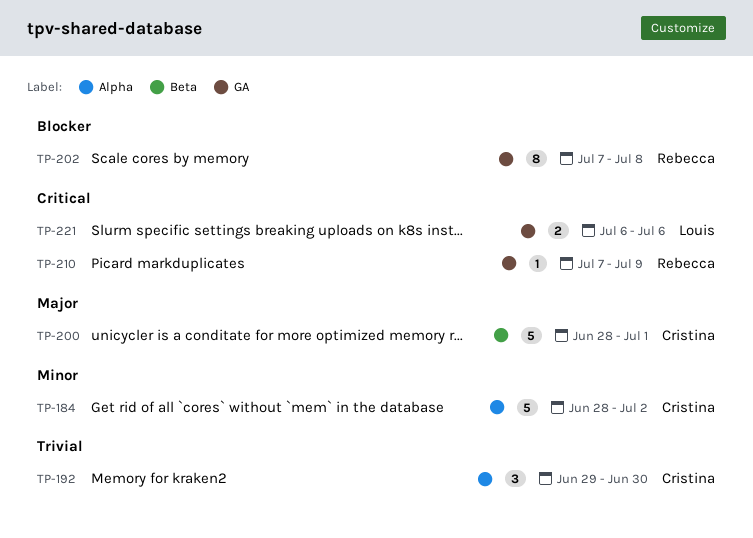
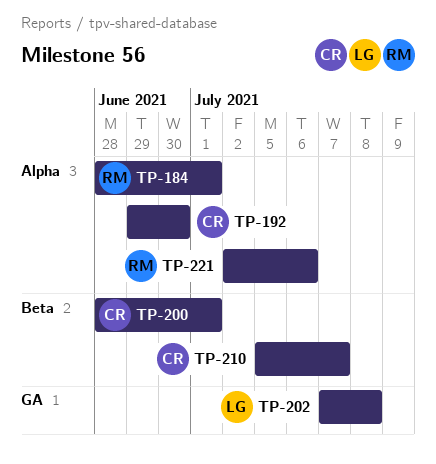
TP-184, owner: Cristina -> Rebecca
TP-184, due: Jul 2 -> Jul 1
TP-202, owner: Rebecca -> Louis
TP-210, owner: Rebecca -> Cristina
TP-210, label: GA -> Beta
TP-210, start: Jul 7 -> Jul 5
TP-210, due: Jul 9 -> Jul 7
TP-221, owner: Louis -> Rebecca
TP-221, label: GA -> Alpha
TP-221, start: Jul 6 -> Jul 2

